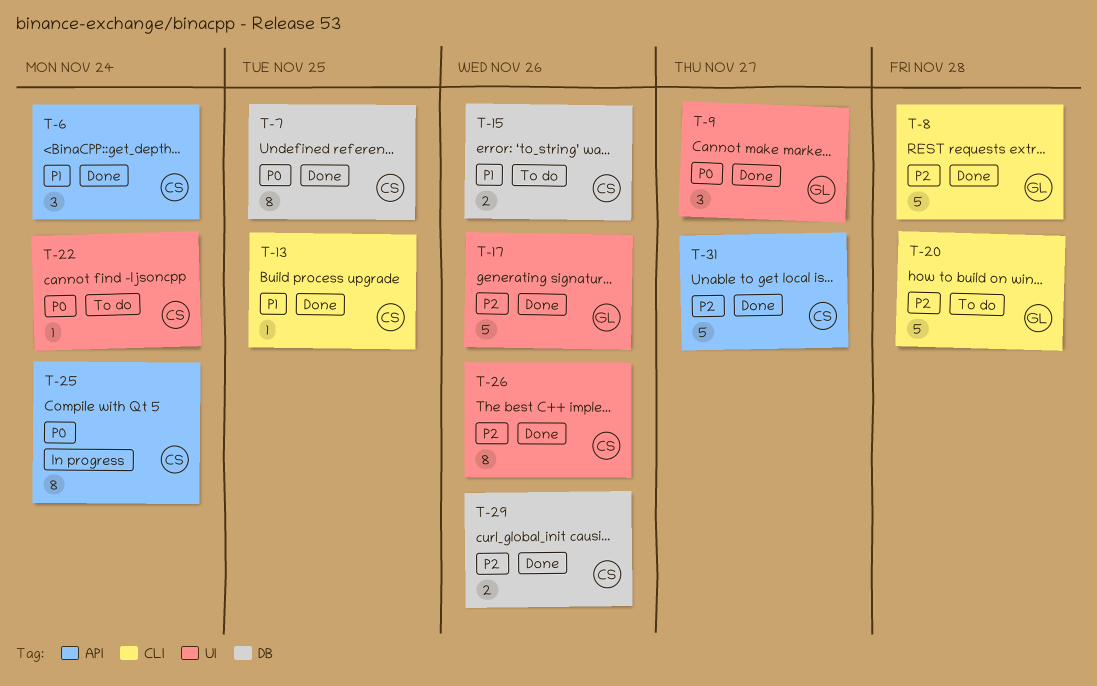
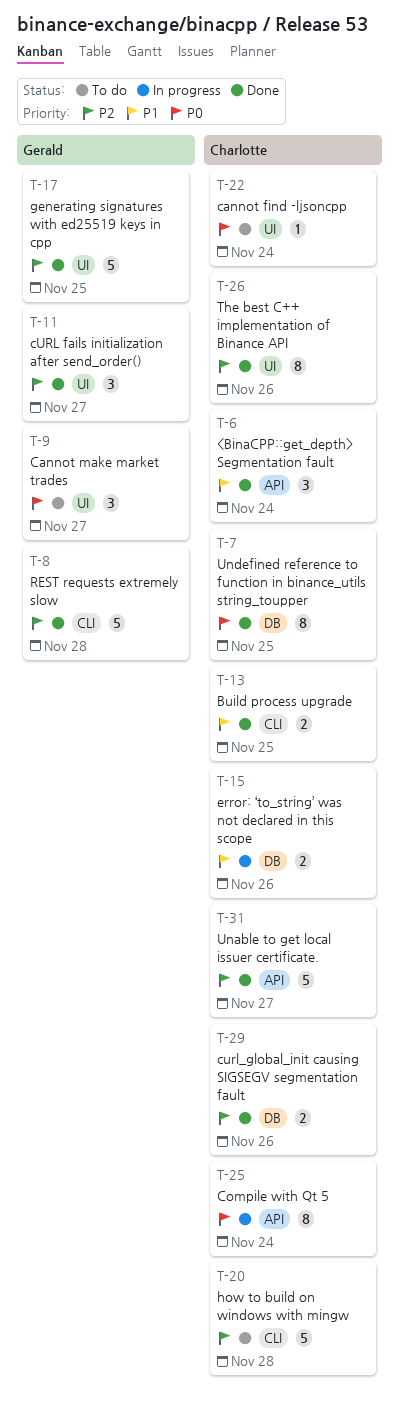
T-9, status: Done -> To do
T-11: none -> present
T-13, estimate: 1 -> 2
T-15, status: To do -> In progress
T-17, due: Nov 26 -> Nov 25
T-20, owner: Gerald -> Charlotte

